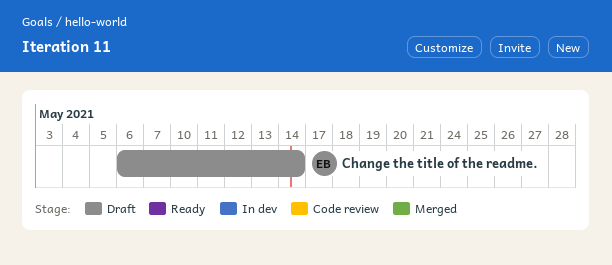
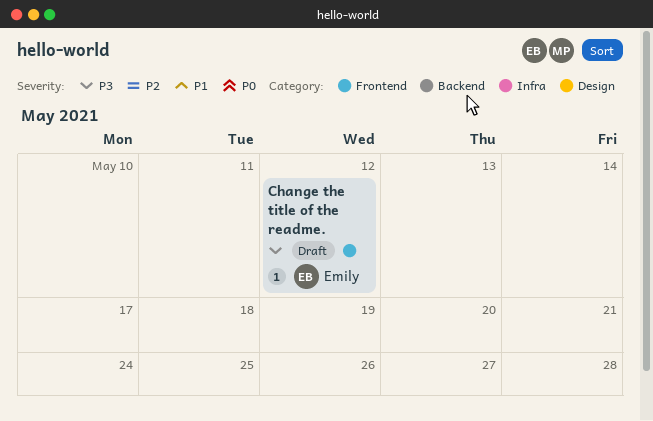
Change the title of the readme., due: May 14 -> May 12

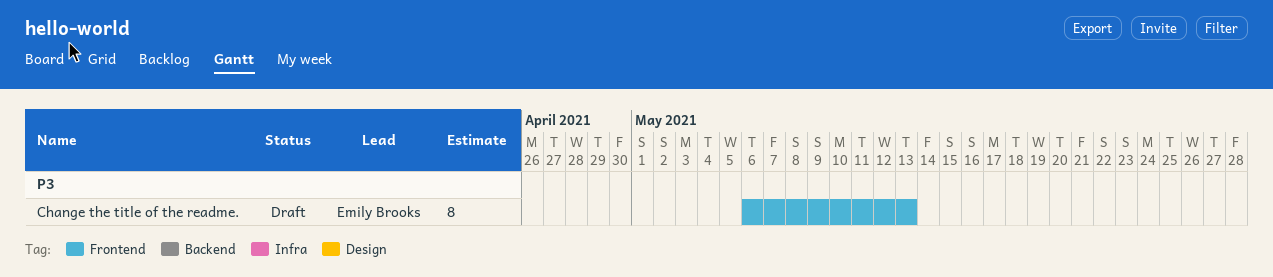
Change the title of the readme., estimate: 1 -> 8
Change the title of the readme., due: May 12 -> May 13

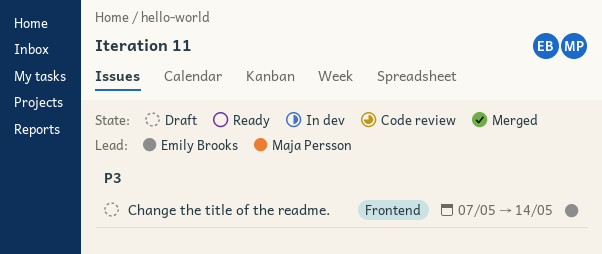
Change the title of the readme., start: May 6 -> May 7
Change the title of the readme., due: May 13 -> May 14

